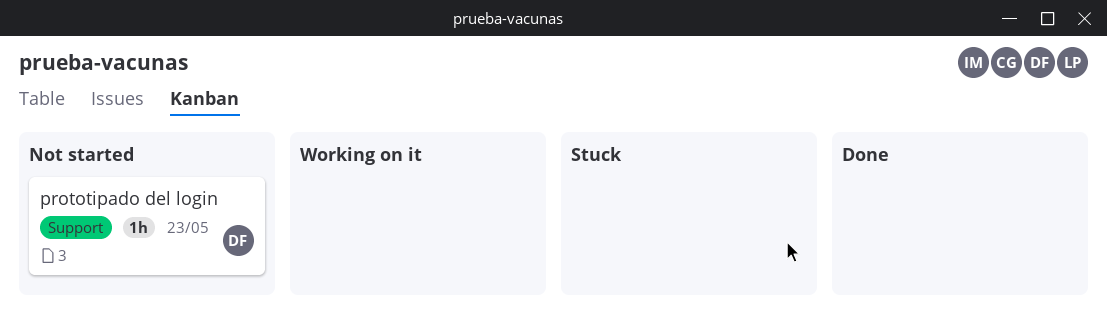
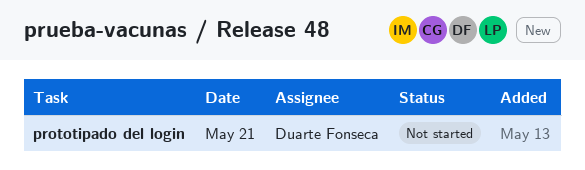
prototipado del login, day: May 23 -> May 21

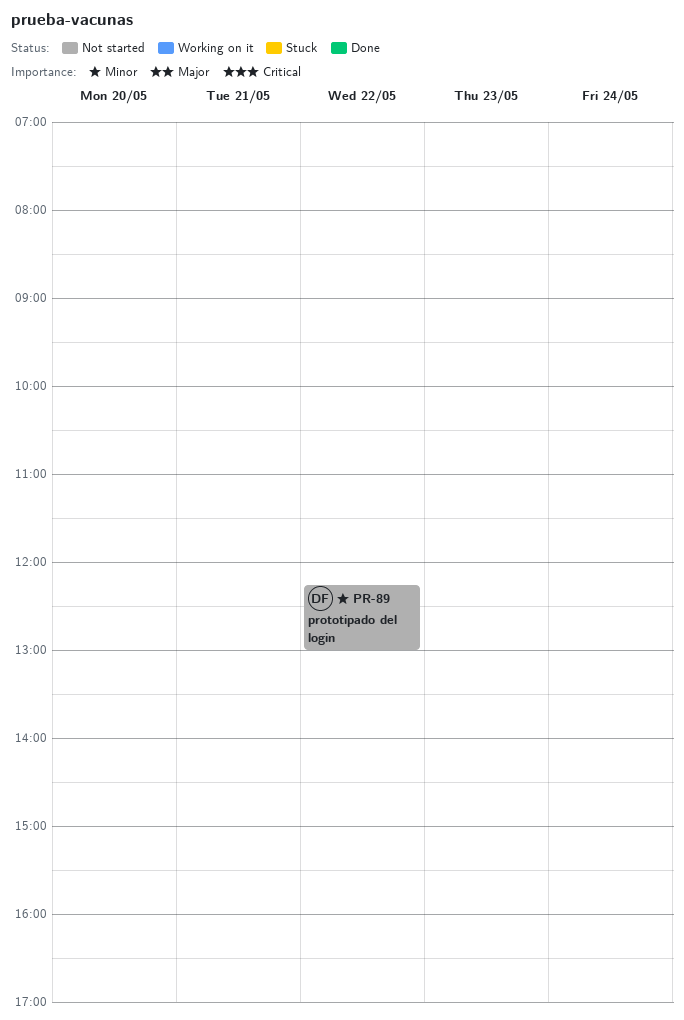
prototipado del login, day: May 21 -> May 22

